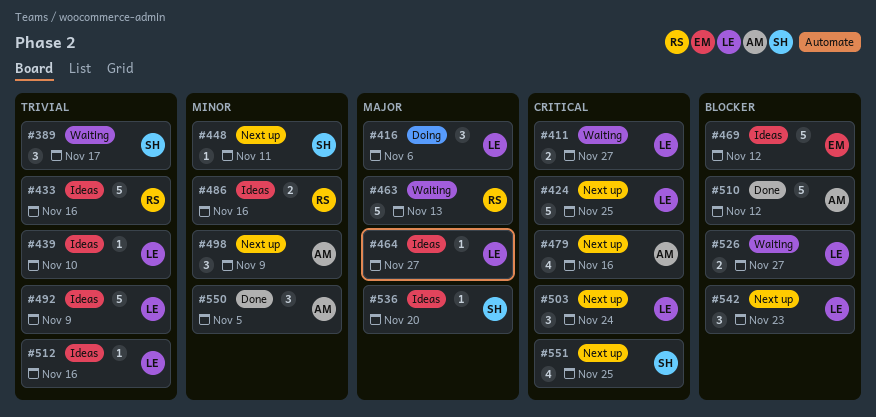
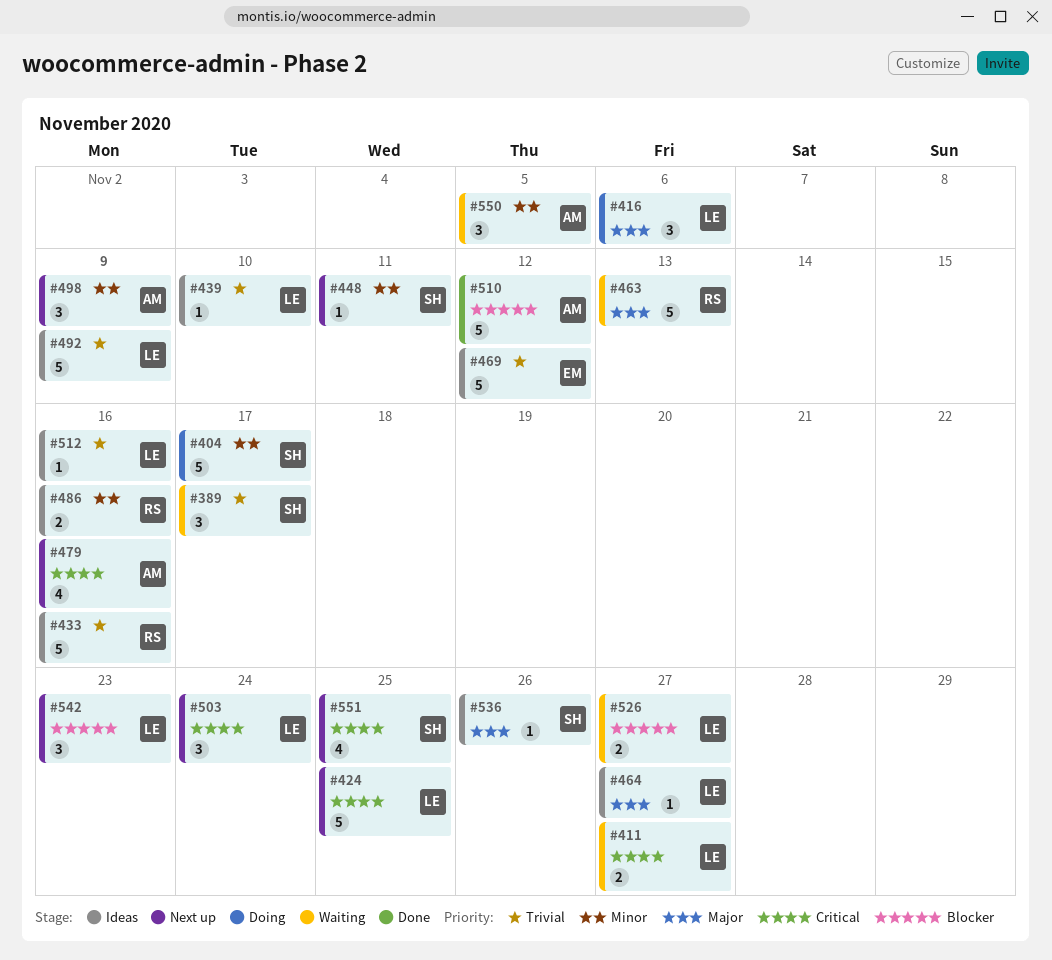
#404: none -> present
#469, priority: Blocker -> Trivial
#536, due: Nov 20 -> Nov 26
#550, status: Done -> Waiting

